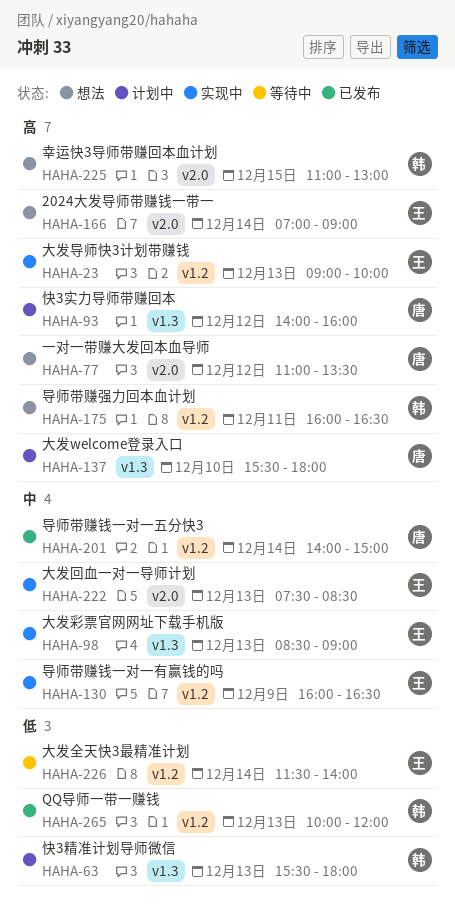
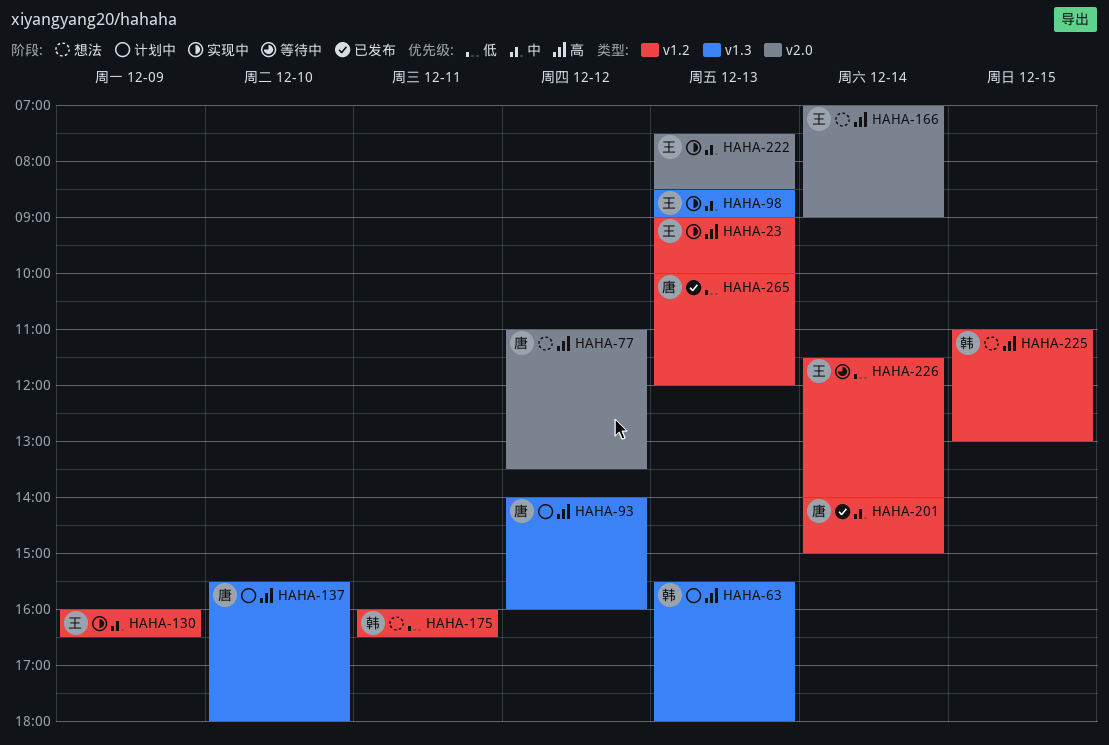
HAHA-63, priority: 低 -> 高
HAHA-175, priority: 高 -> 低
HAHA-225, label: v2.0 -> v1.2
HAHA-265, owner: 韩 -> 唐

